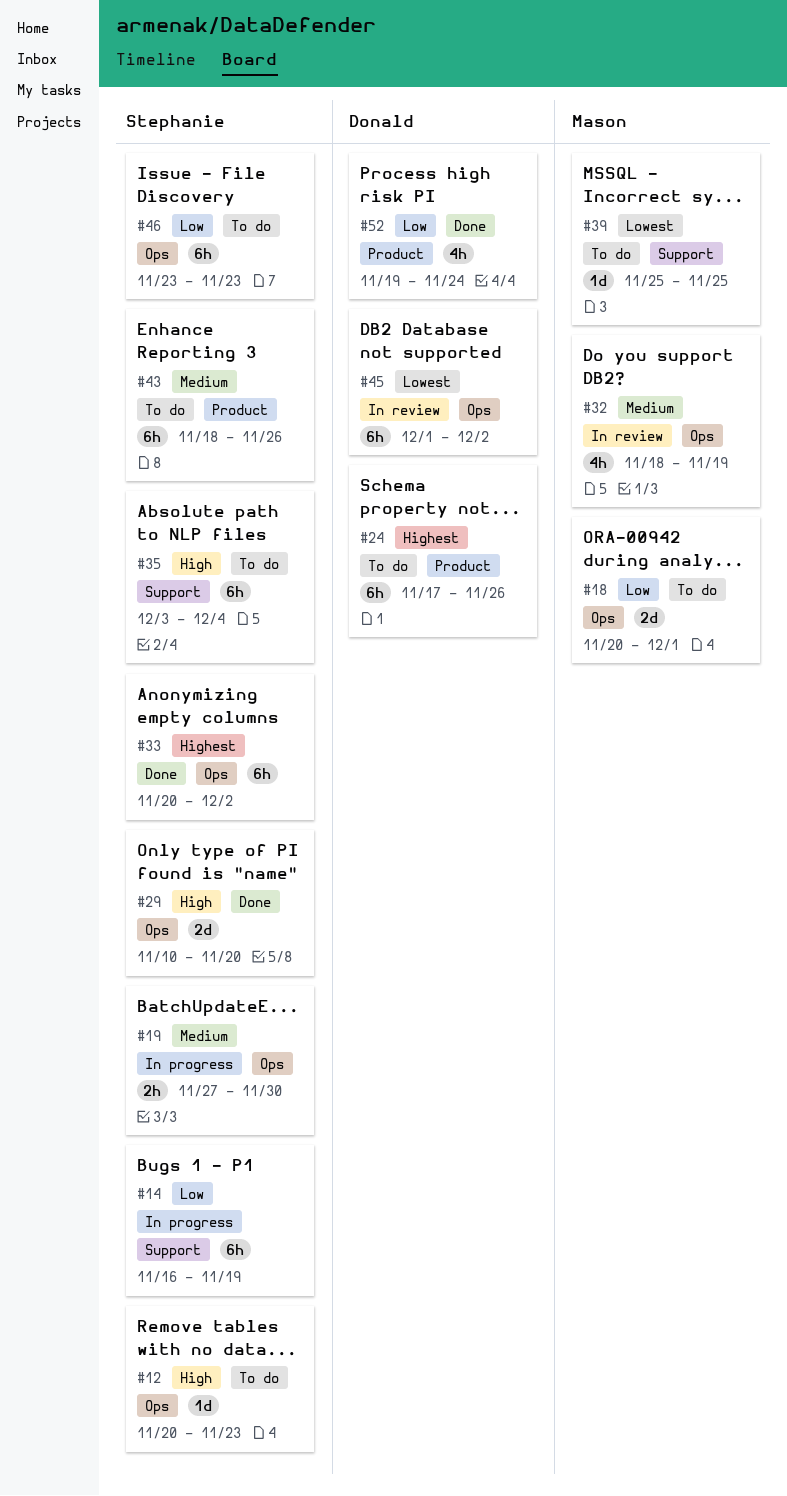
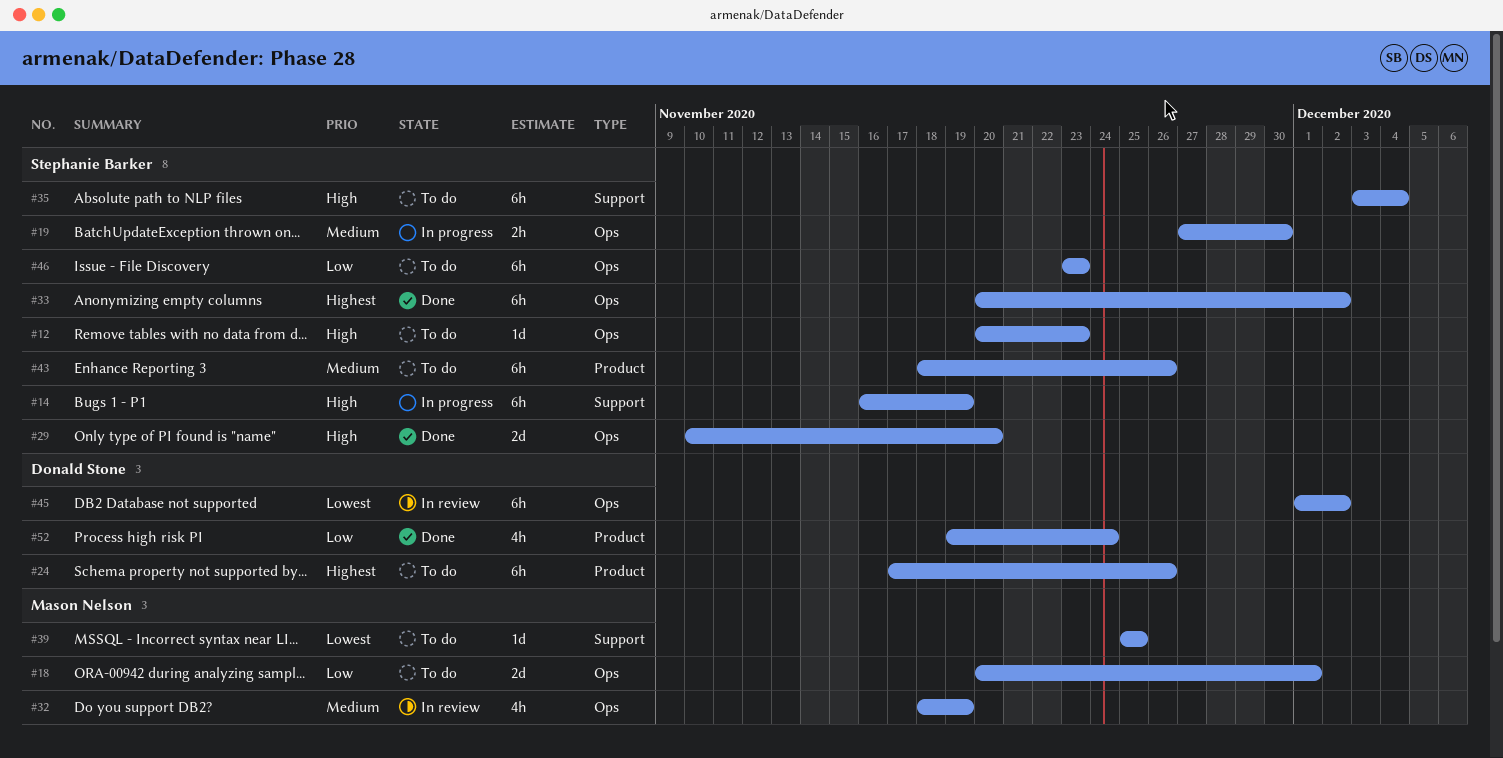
#14, priority: Low -> High

